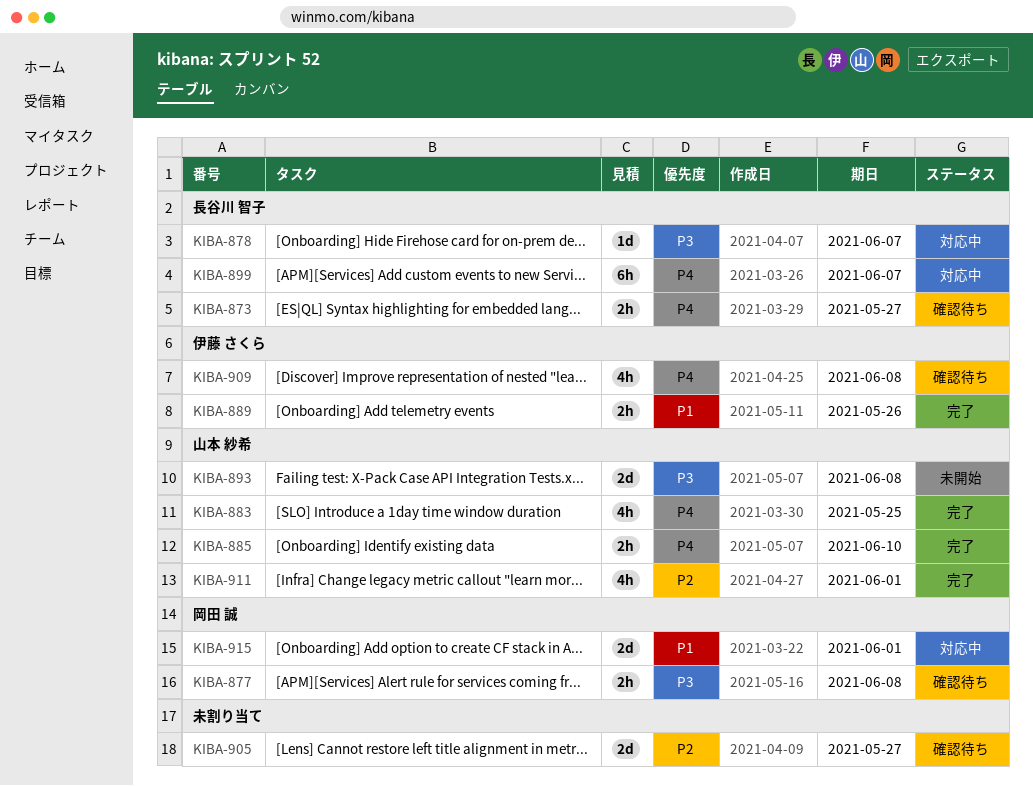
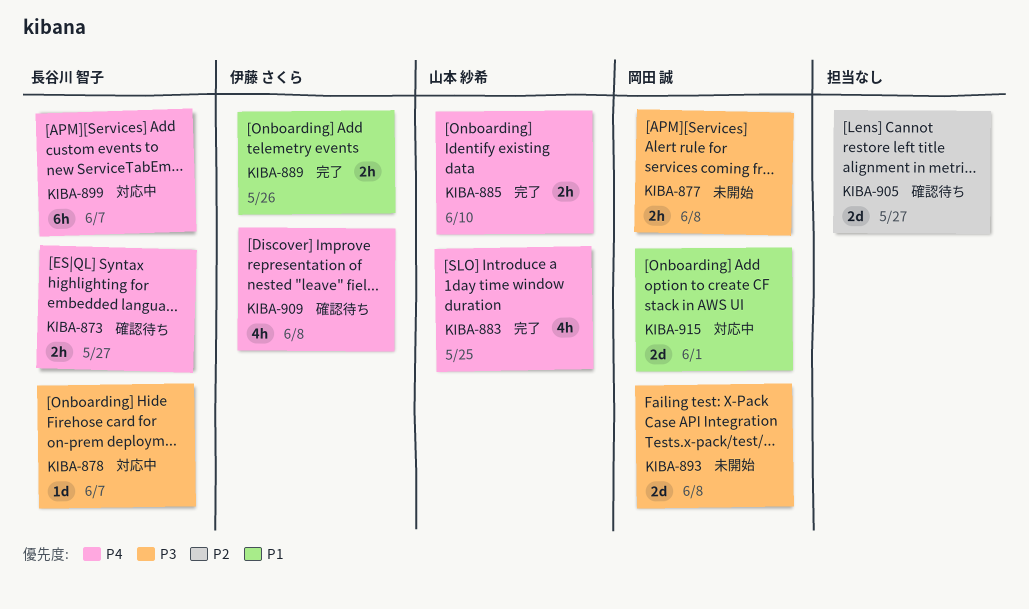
KIBA-877, status: 確認待ち -> 未開始
KIBA-893, owner: 山本 紗希 -> 岡田 誠
KIBA-911: present -> none

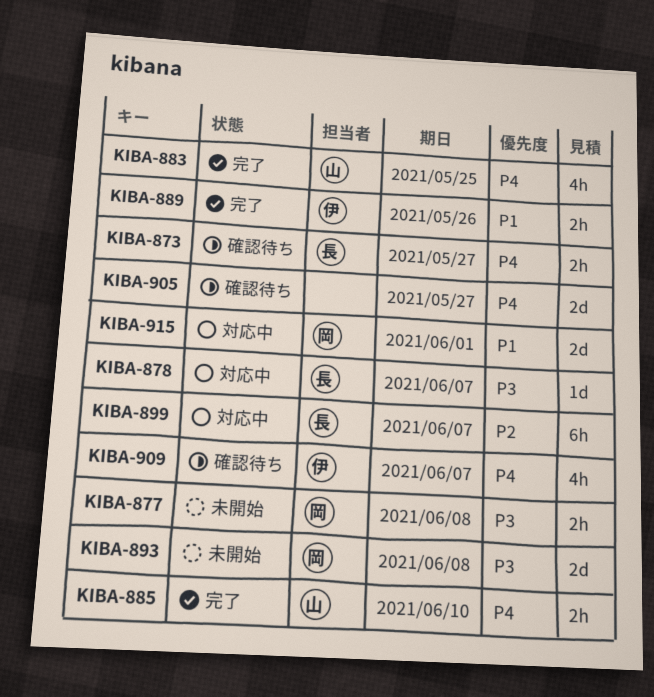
KIBA-899, priority: P4 -> P2
KIBA-905, priority: P2 -> P4
KIBA-909, due: Jun 8 -> Jun 7

